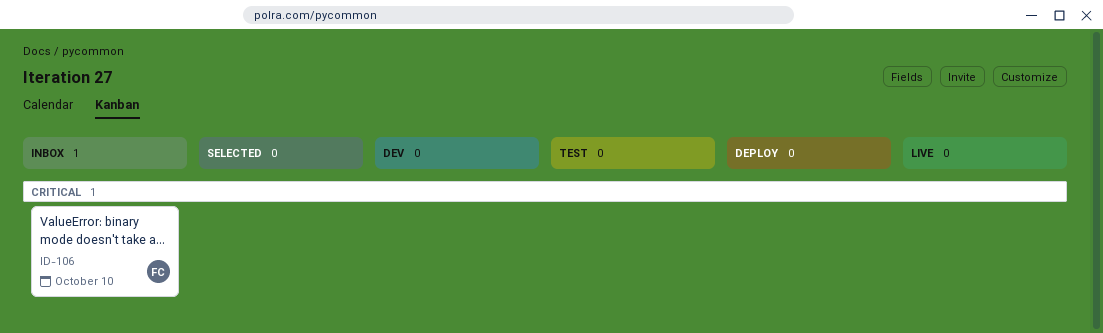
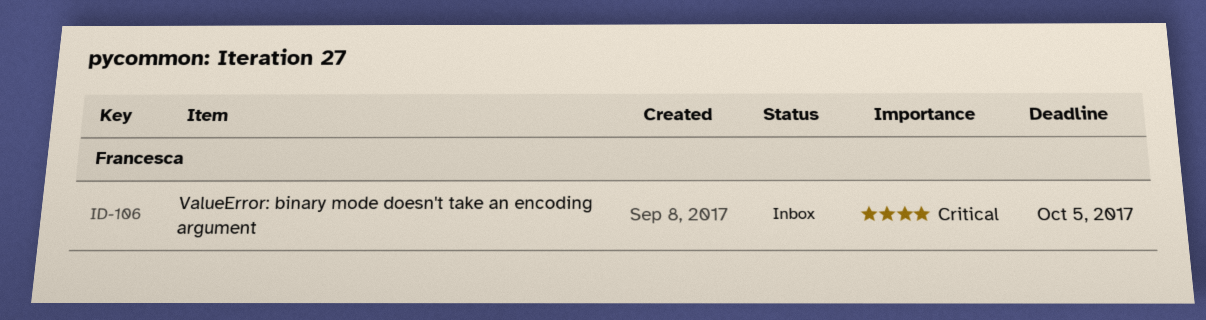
ID-106, due: Oct 10 -> Oct 5

